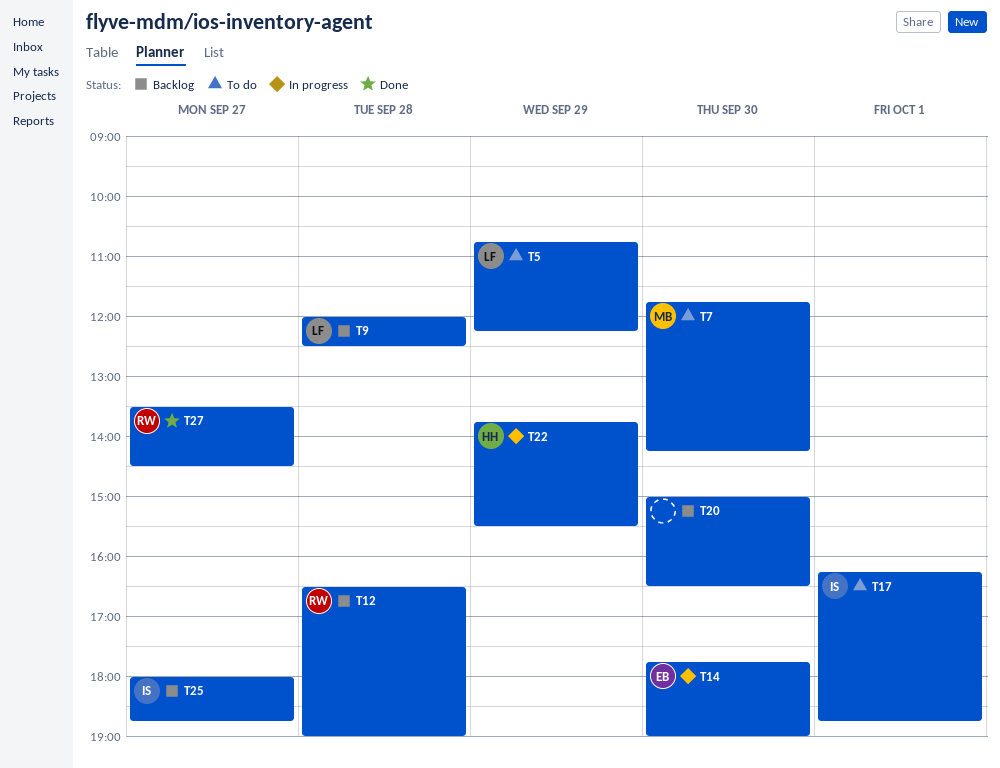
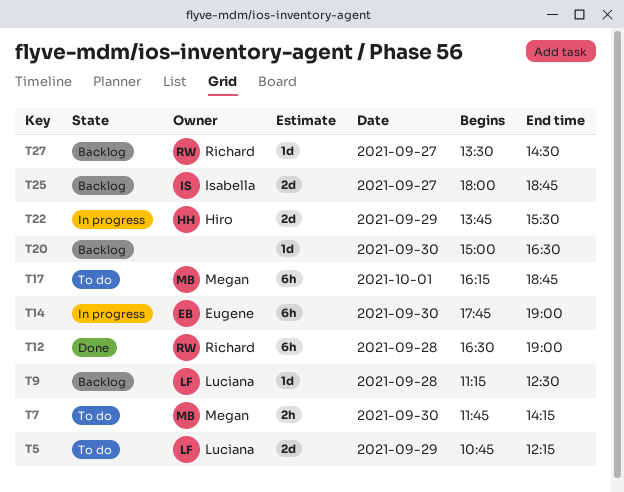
T9, begins: 12:00 -> 11:15
T12, status: Backlog -> Done
T17, owner: Isabella -> Megan
T27, status: Done -> Backlog

